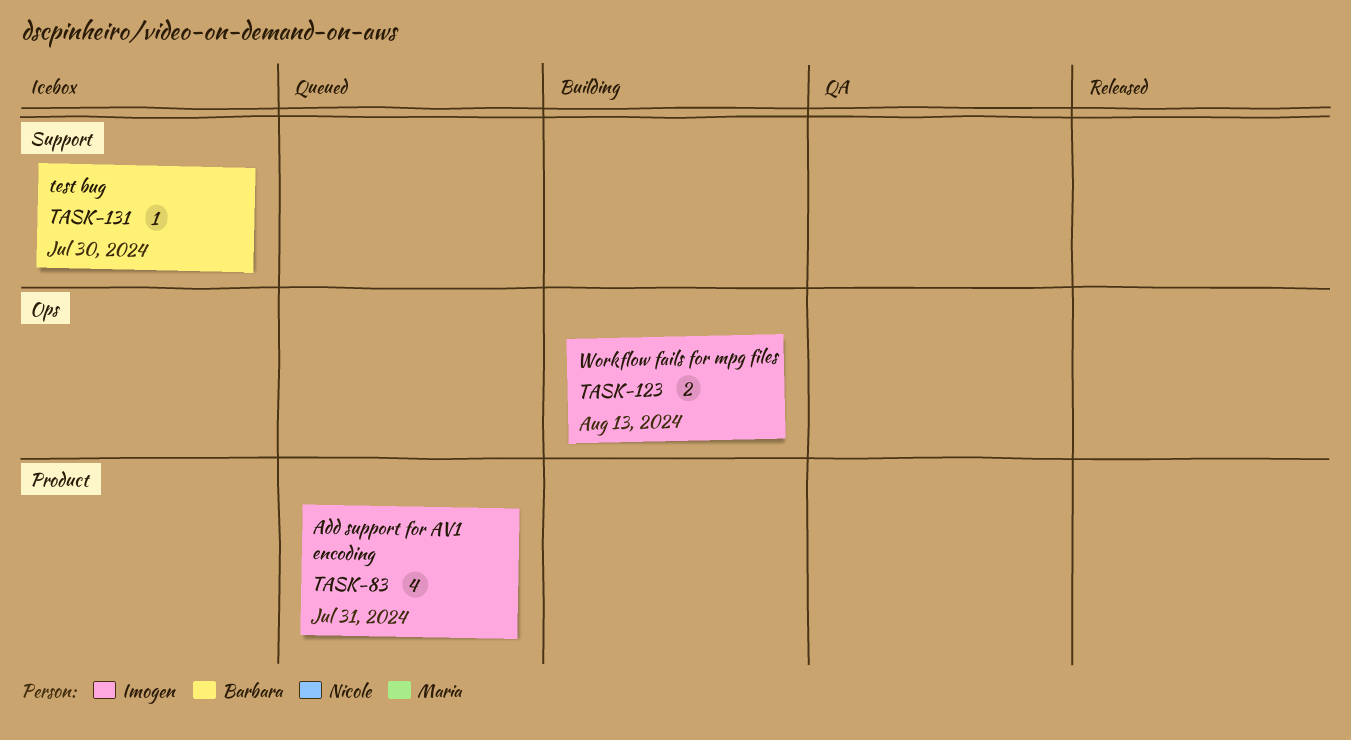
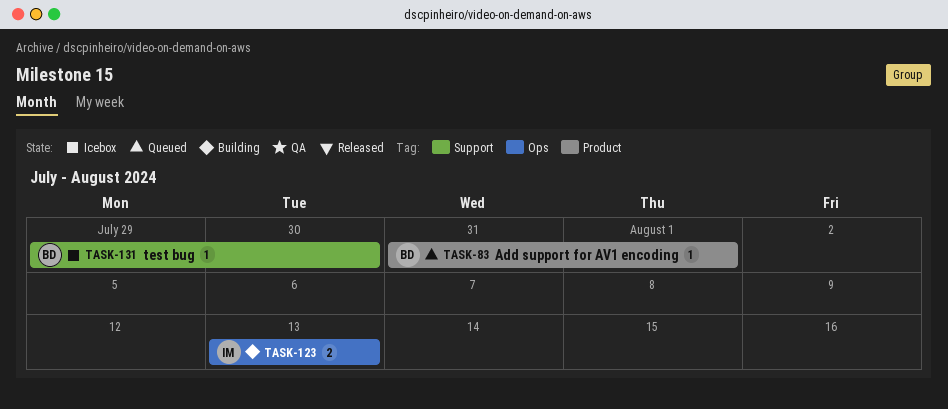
TASK-83, owner: Imogen -> Barbara
TASK-83, estimate: 4 -> 1
TASK-83, due: Jul 31 -> Aug 1

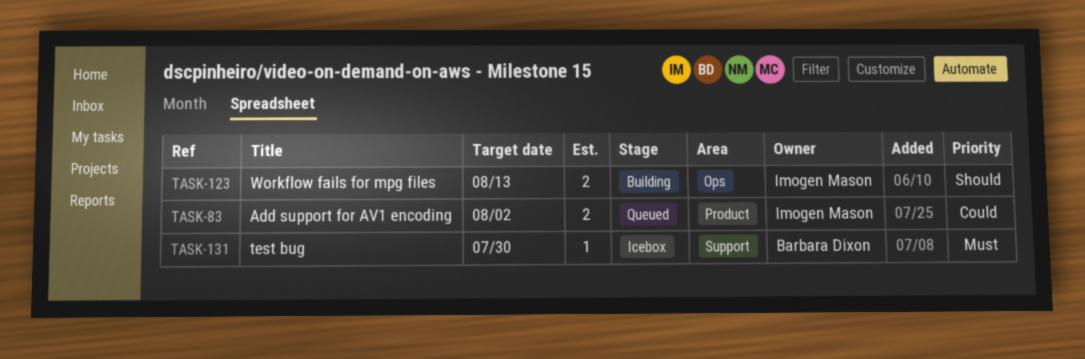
TASK-83, owner: Barbara Dixon -> Imogen Mason
TASK-83, estimate: 1 -> 2
TASK-83, due: Aug 1 -> Aug 2

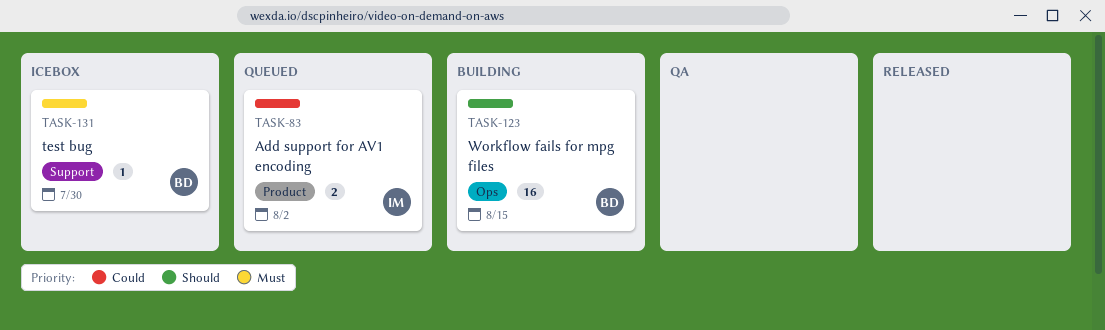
TASK-123, owner: Imogen Mason -> Barbara Dixon
TASK-123, estimate: 2 -> 16
TASK-123, due: Aug 13 -> Aug 15

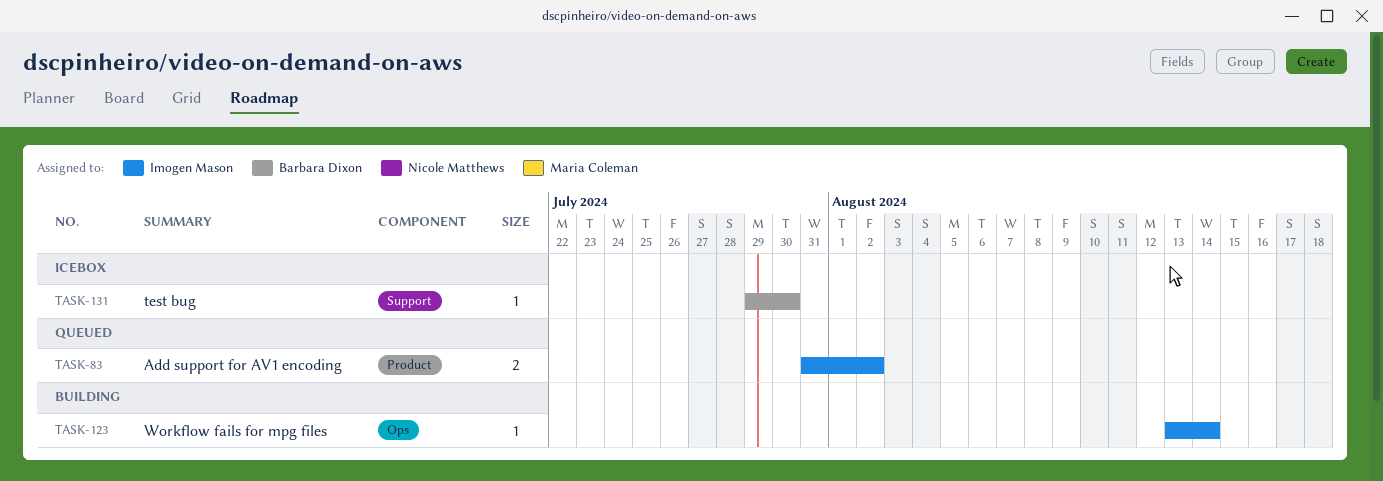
TASK-123, owner: Barbara Dixon -> Imogen Mason
TASK-123, estimate: 16 -> 1
TASK-123, due: Aug 15 -> Aug 14

